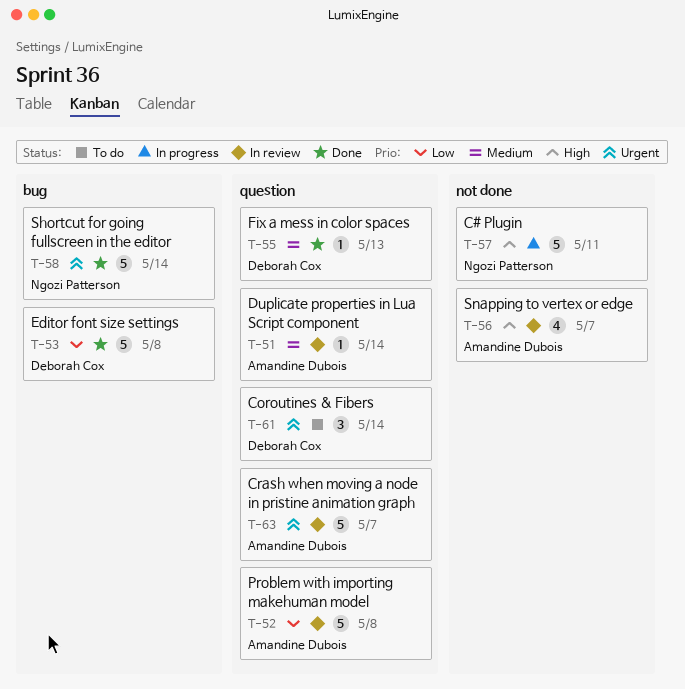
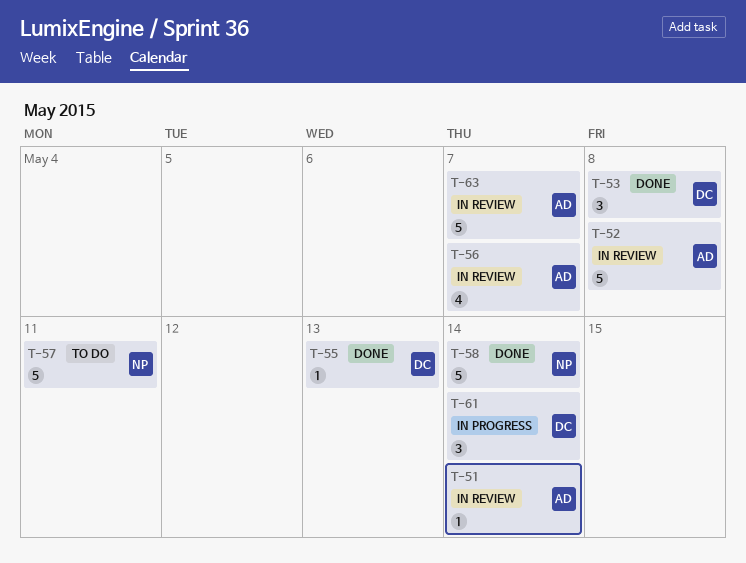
T-53, estimate: 5 -> 3
T-57, status: In progress -> To do
T-61, status: To do -> In progress

